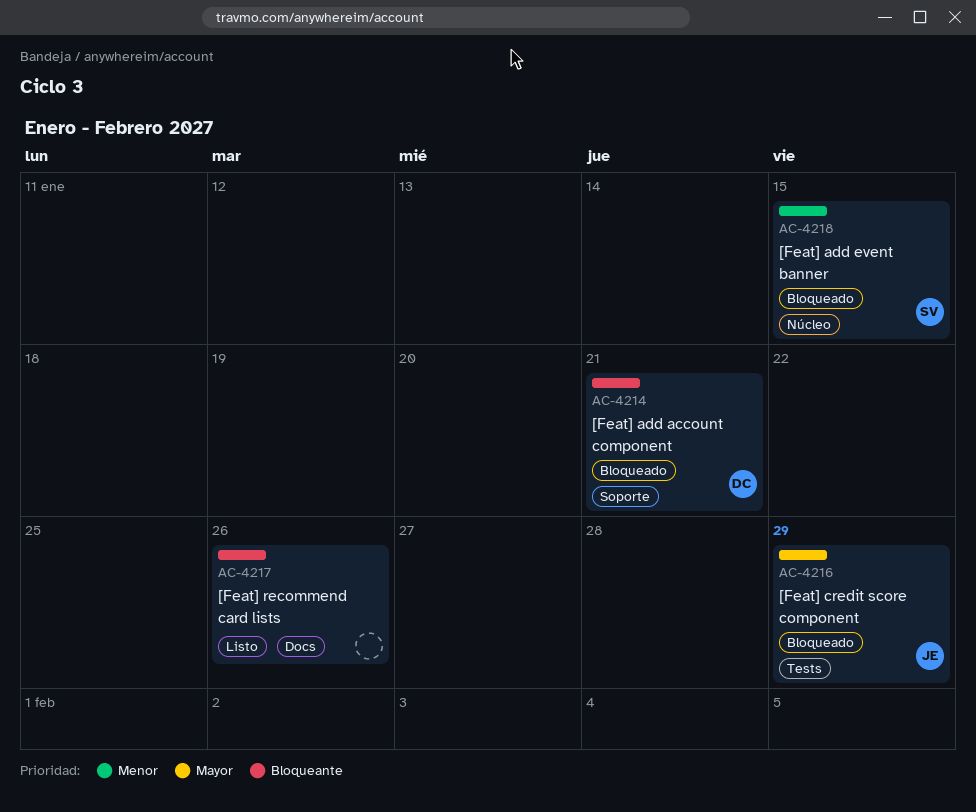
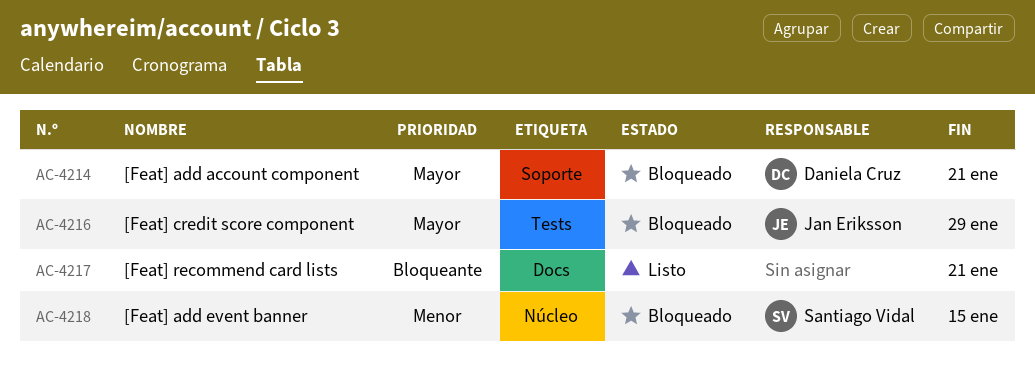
AC-4214, priority: Bloqueante -> Mayor
AC-4217, due: Jan 26 -> Jan 21

